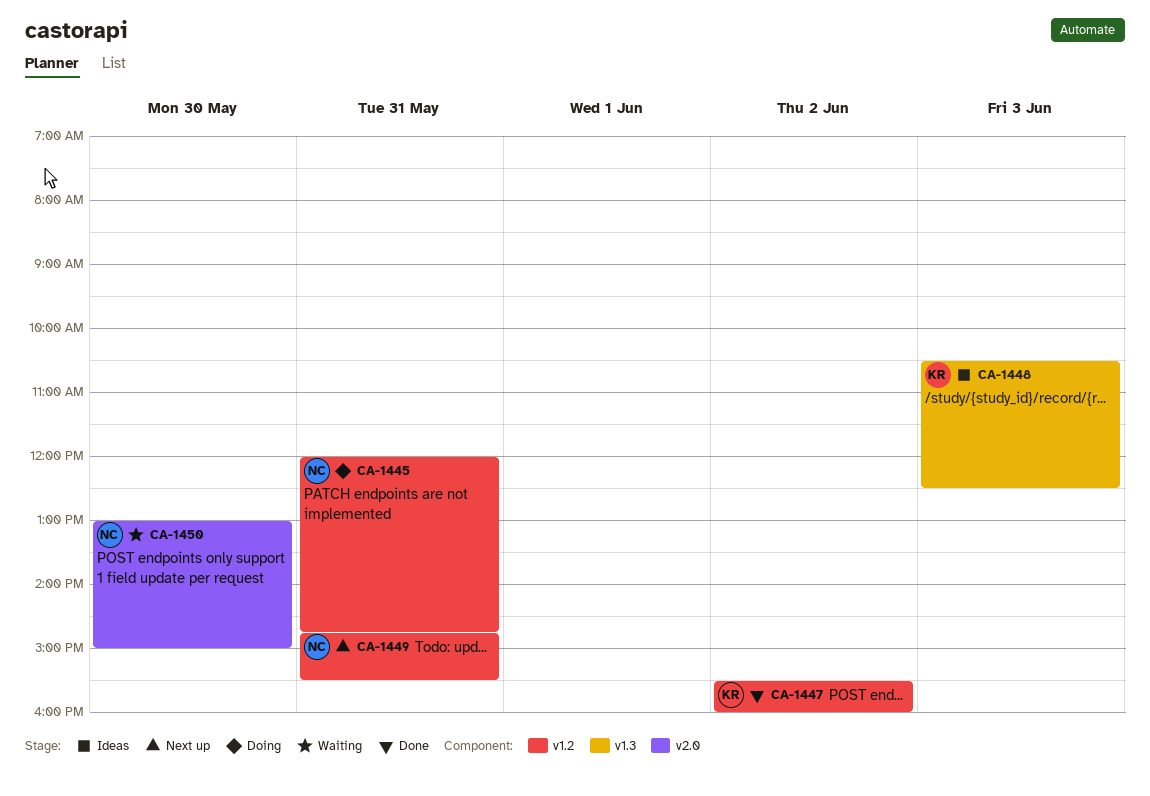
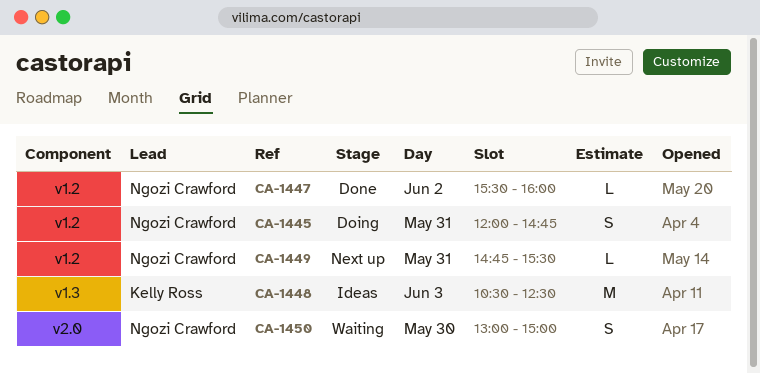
CA-1447, owner: Kelly Ross -> Ngozi Crawford

